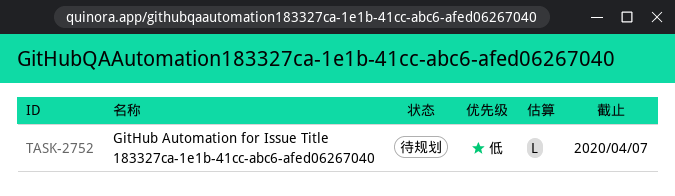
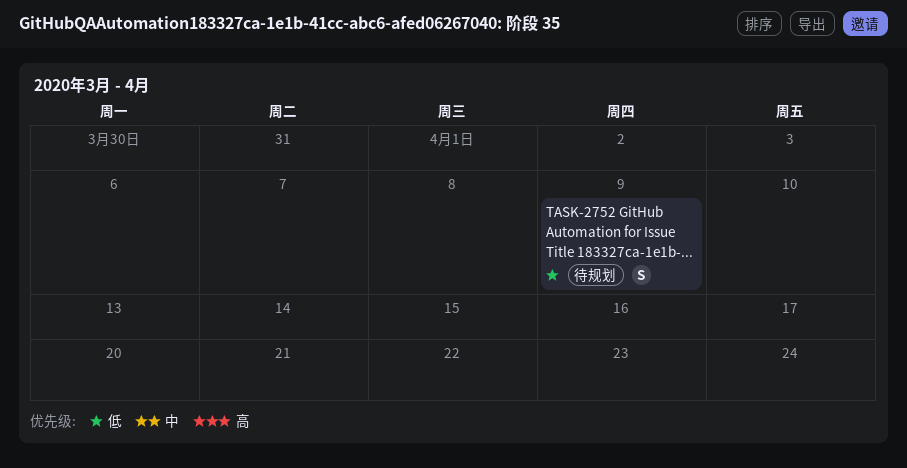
TASK-2752, estimate: L -> S
TASK-2752, due: Apr 7 -> Apr 9

